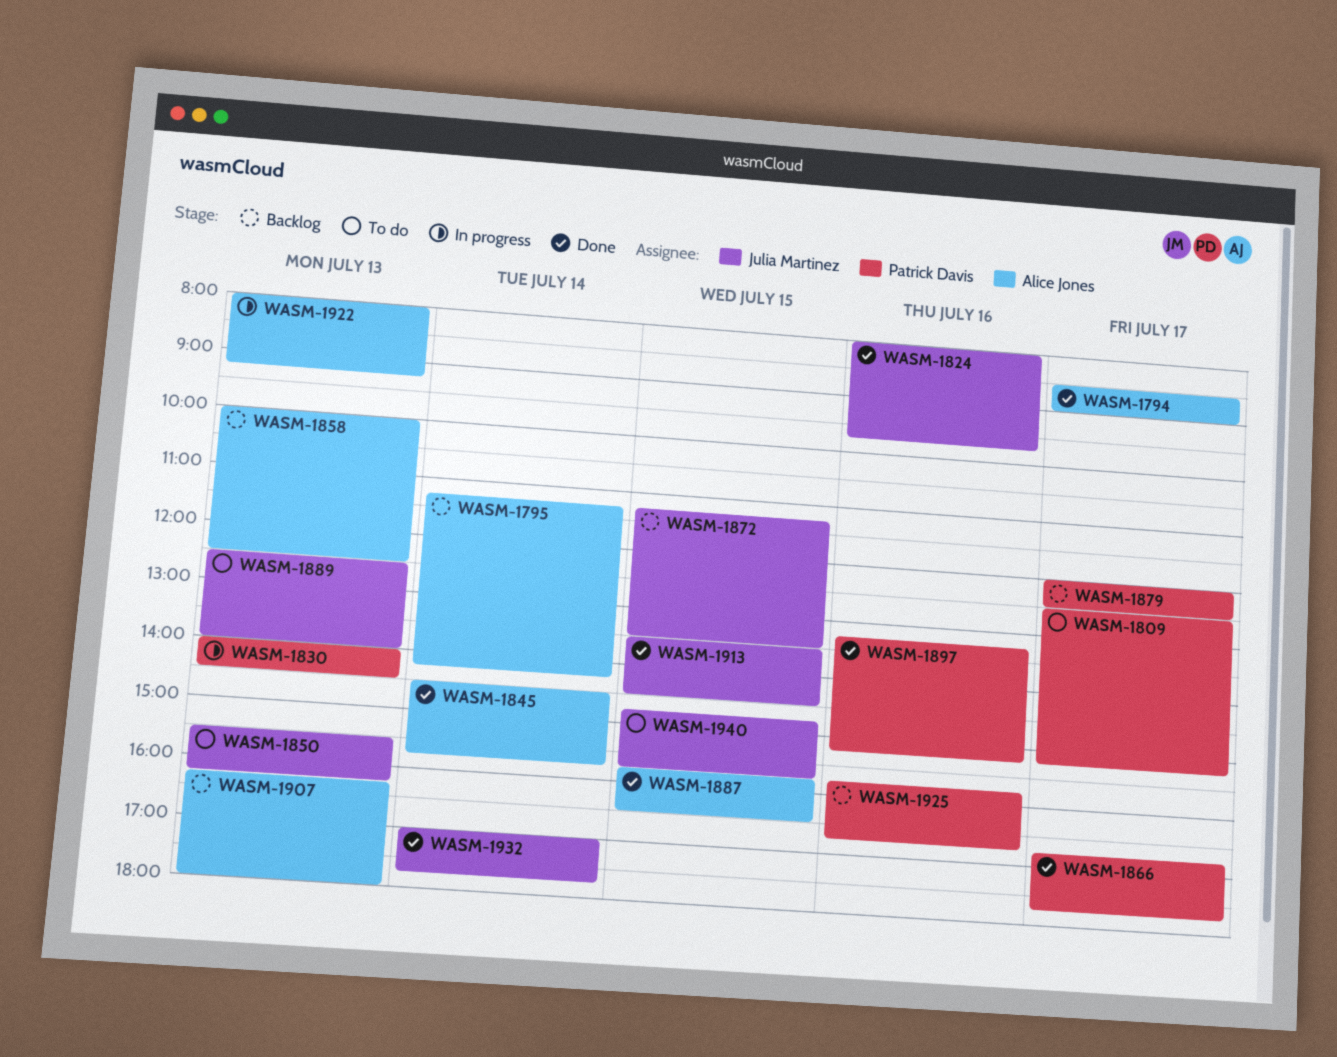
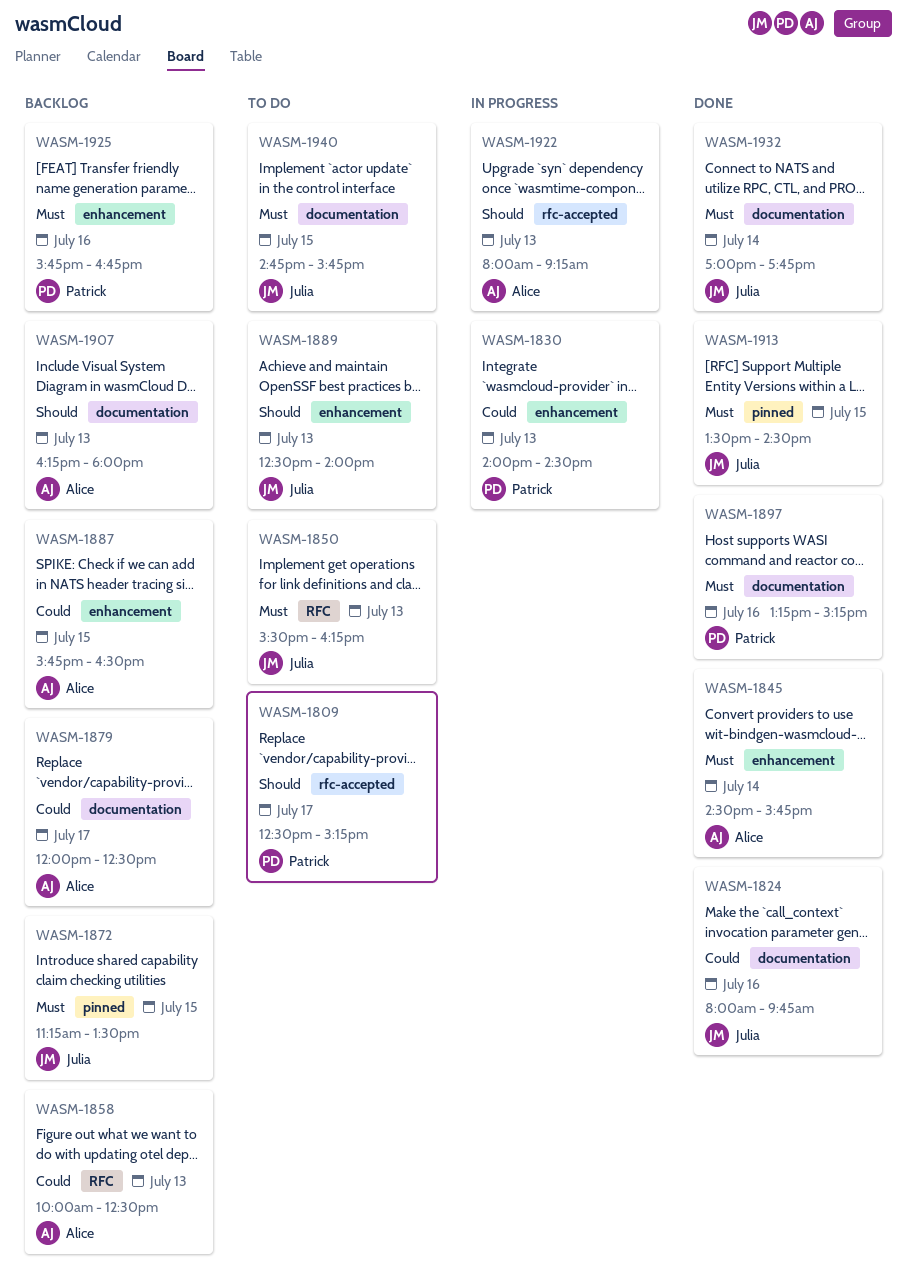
WASM-1794: present -> none
WASM-1795: present -> none
WASM-1866: present -> none
WASM-1879, owner: Patrick Davis -> Alice Jones
WASM-1887, status: Done -> Backlog

